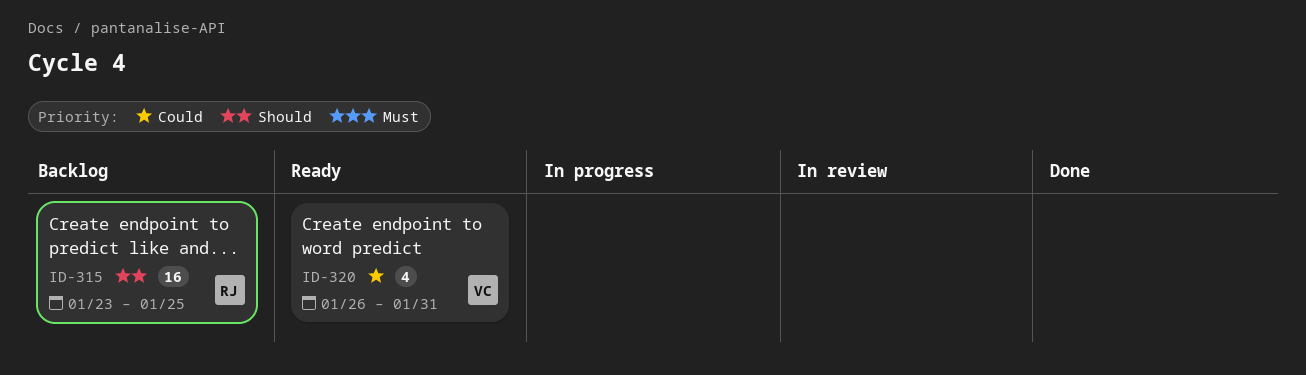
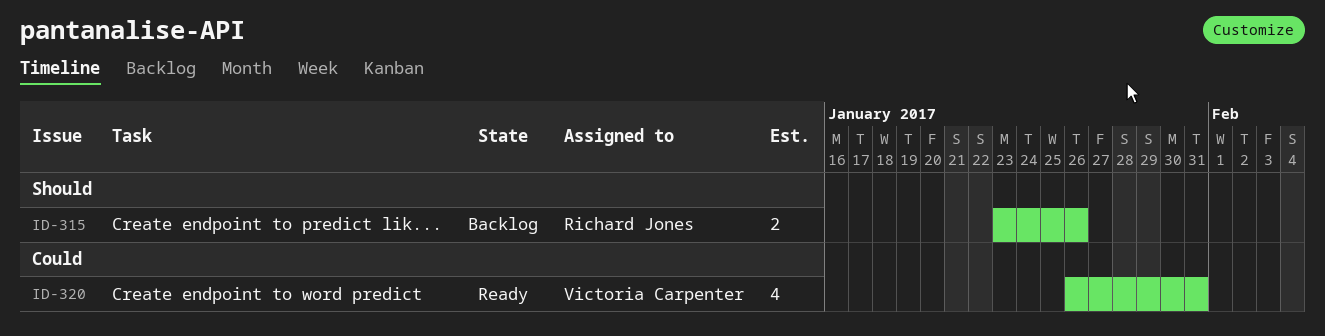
ID-315, estimate: 16 -> 2
ID-315, due: Jan 25 -> Jan 26

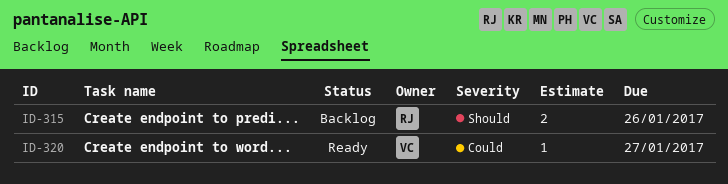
ID-320, estimate: 4 -> 1
ID-320, due: Jan 31 -> Jan 27

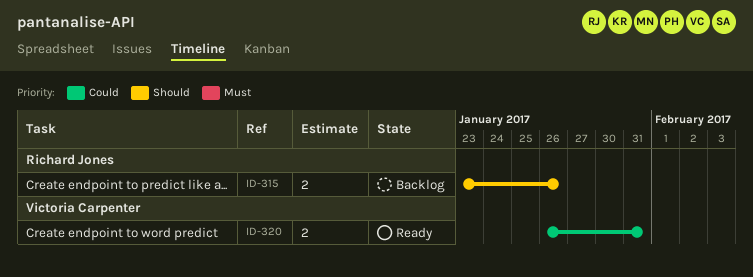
ID-320, estimate: 1 -> 2
ID-320, due: Jan 27 -> Jan 31

